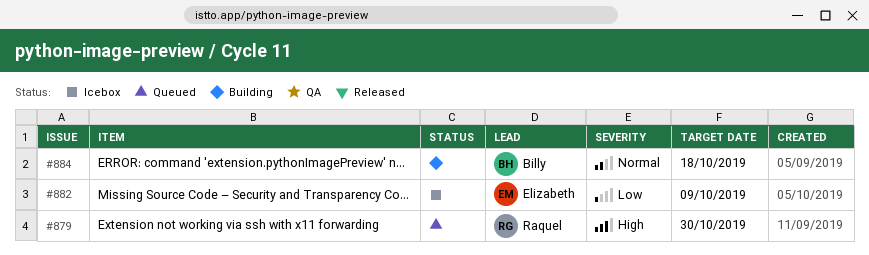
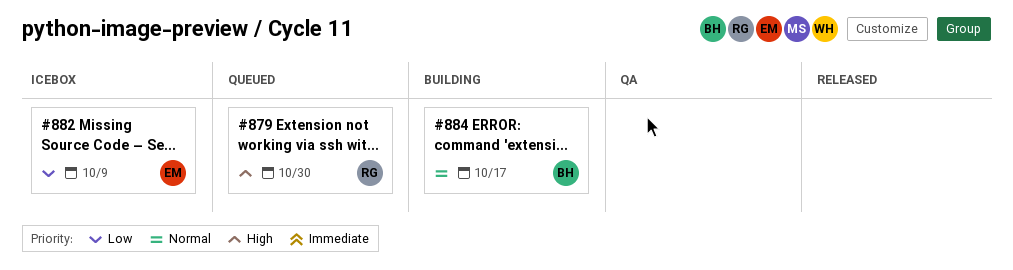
#884, due: Oct 18 -> Oct 17

